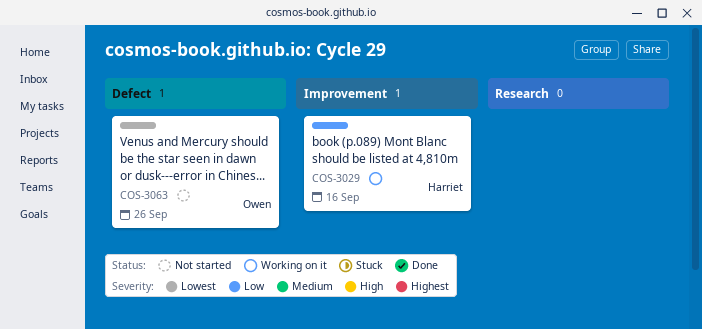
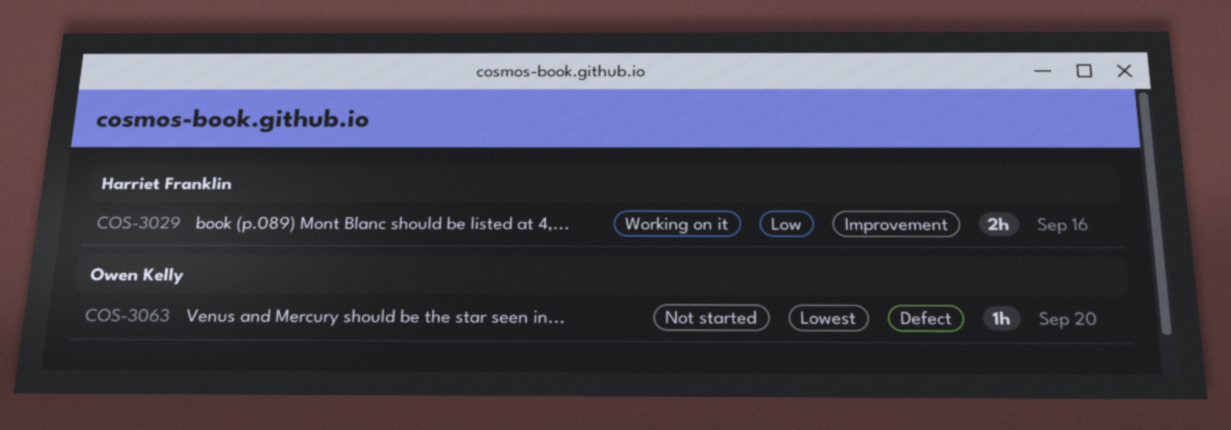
COS-3063, due: Sep 26 -> Sep 20

